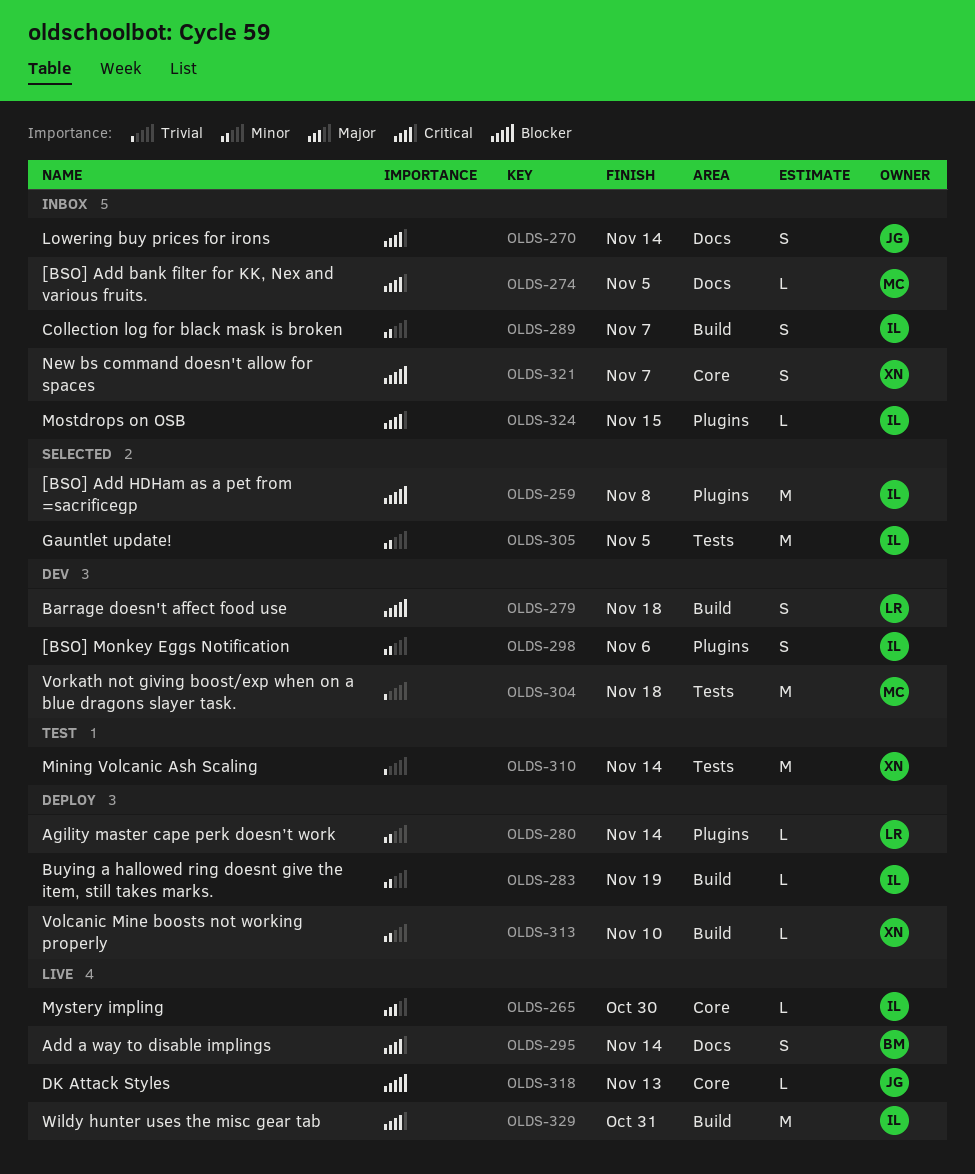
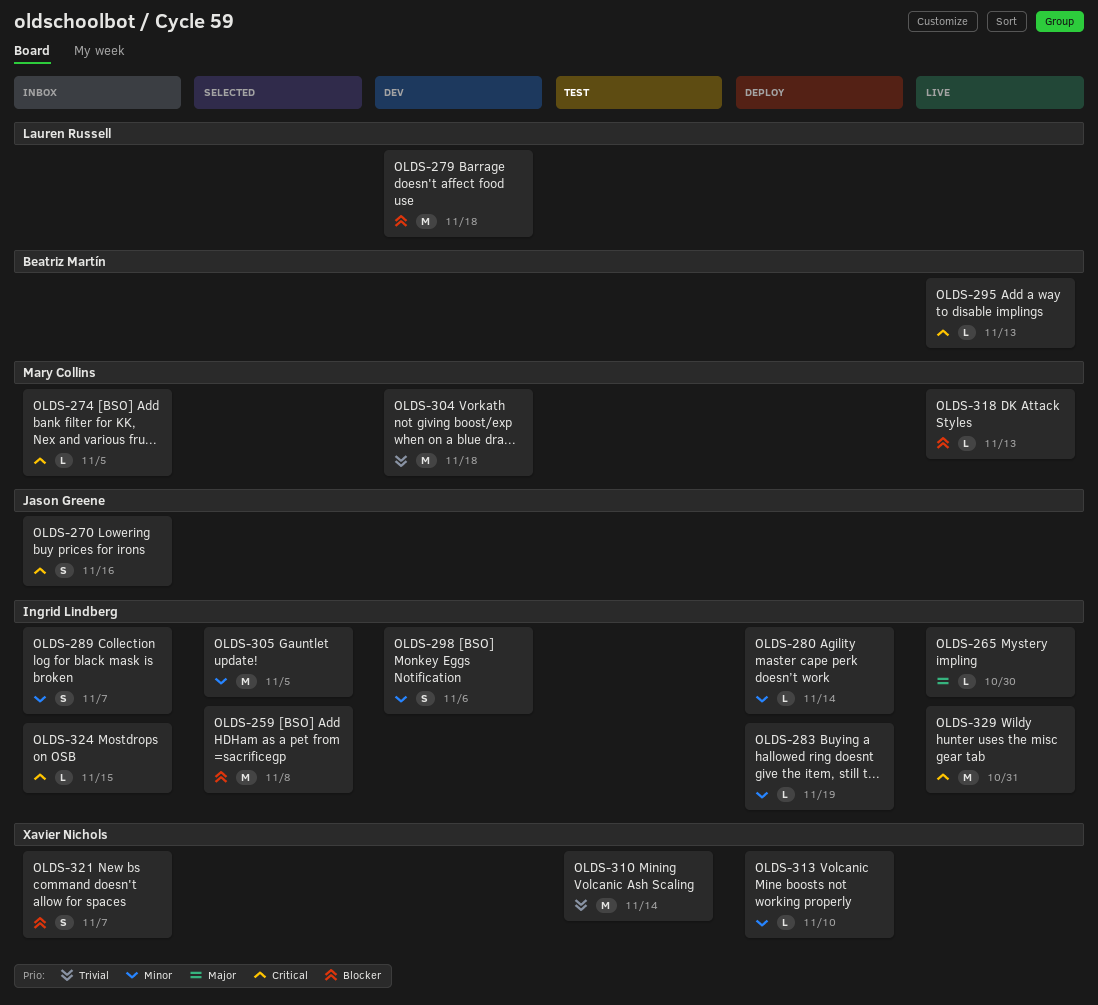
OLDS-270, due: Nov 14 -> Nov 16
OLDS-279, estimate: S -> M
OLDS-280, owner: Lauren Russell -> Ingrid Lindberg
OLDS-295, estimate: S -> L
OLDS-295, due: Nov 14 -> Nov 13
OLDS-318, owner: Jason Greene -> Mary Collins

